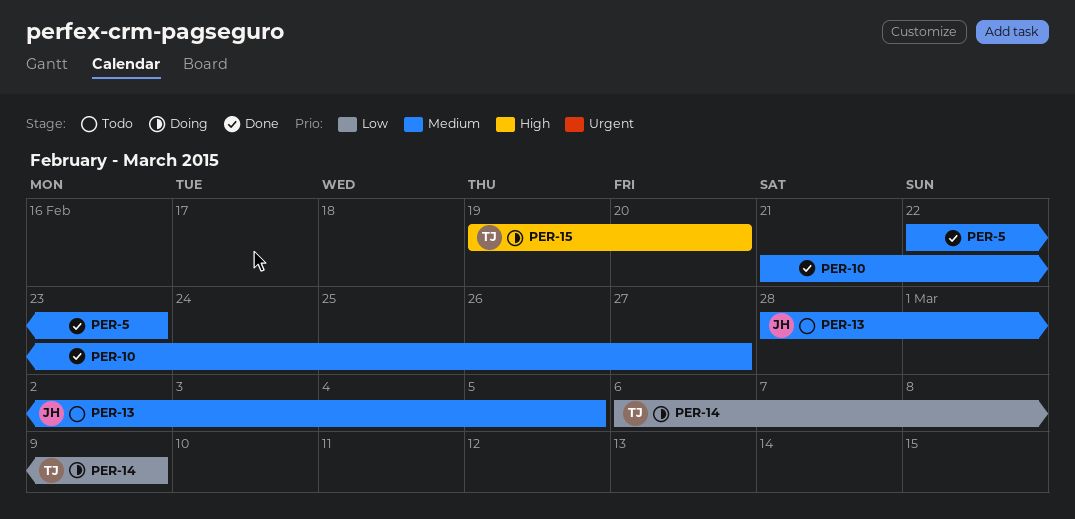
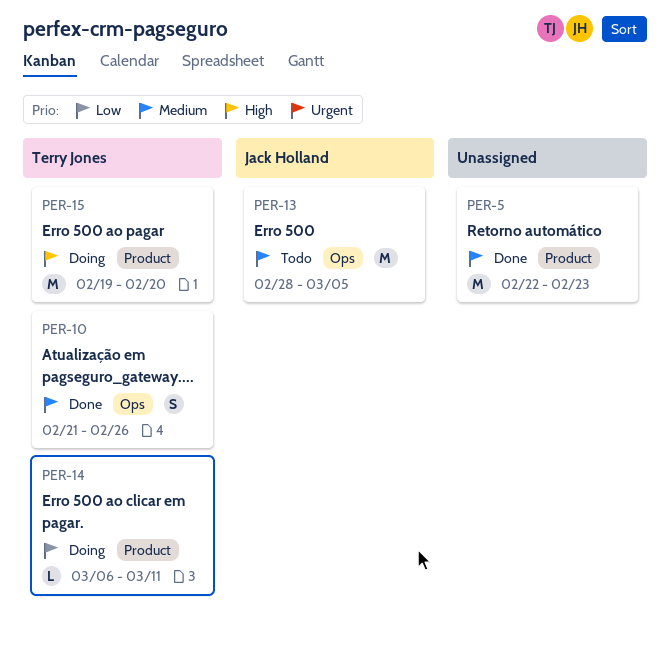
PER-10, owner: none -> Terry Jones
PER-10, due: Feb 27 -> Feb 26
PER-14, due: Mar 9 -> Mar 11

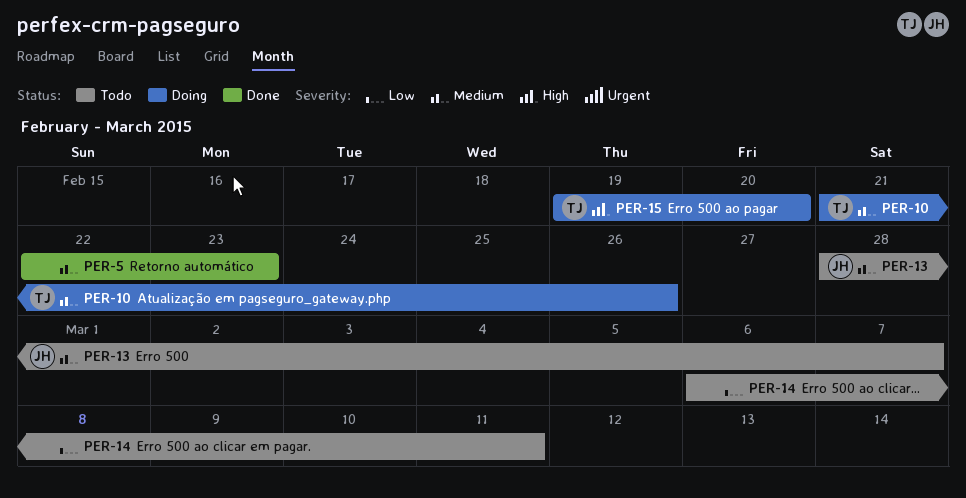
PER-10, status: Done -> Doing
PER-13, due: Mar 5 -> Mar 7
PER-14, status: Doing -> Todo
PER-14, owner: Terry Jones -> none

